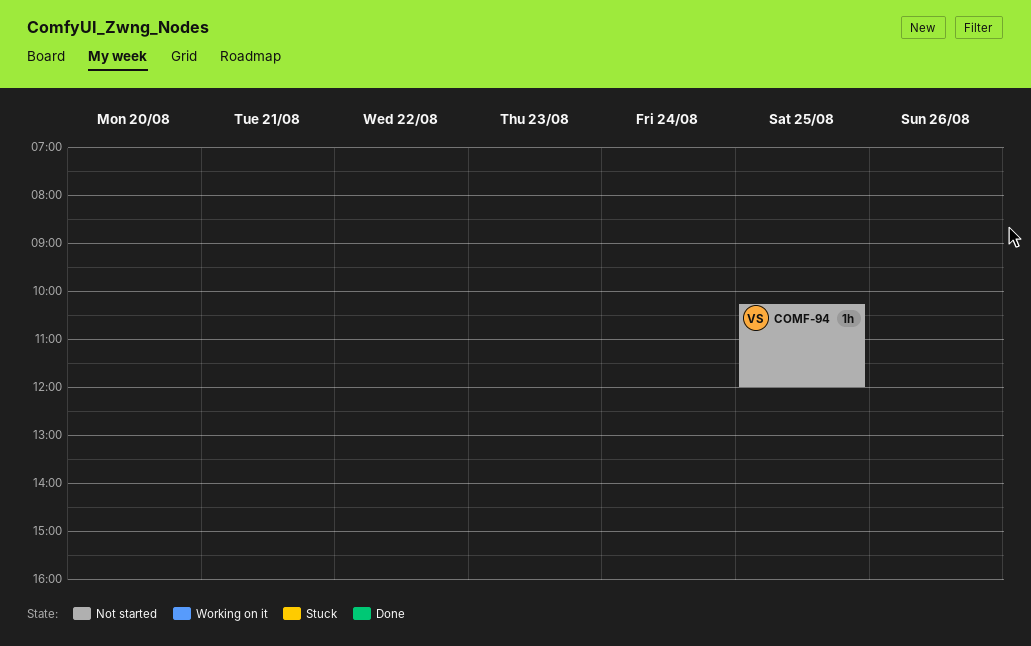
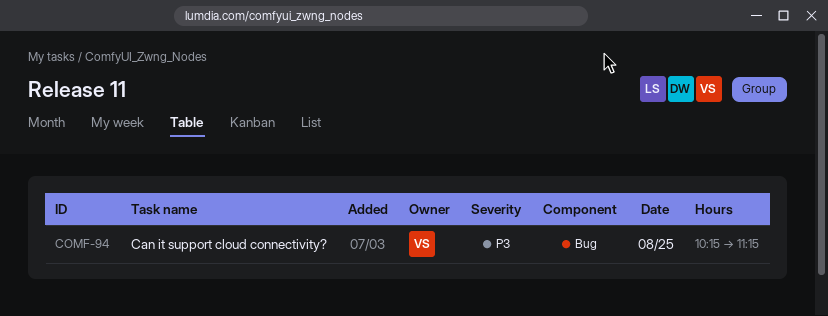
COMF-94, ends: 12:00 -> 11:15

